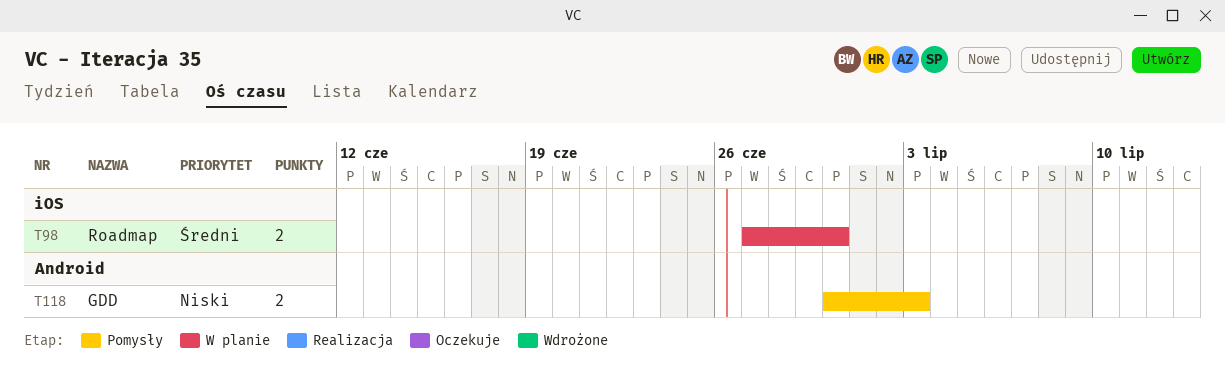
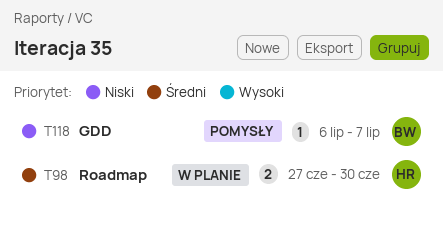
T118, estimate: 2 -> 1
T118, start: Jun 30 -> Jul 6
T118, due: Jul 3 -> Jul 7

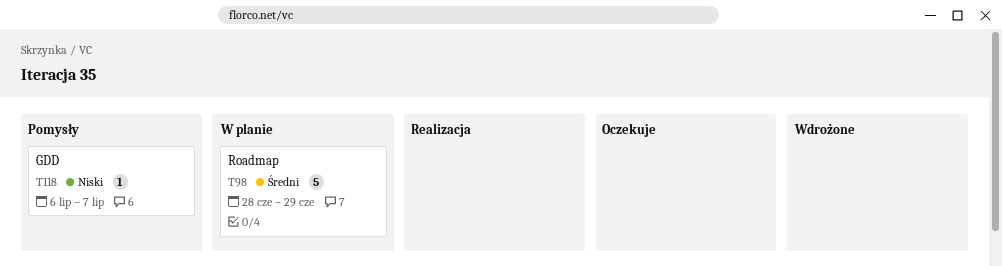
T98, estimate: 2 -> 5
T98, start: Jun 27 -> Jun 28
T98, due: Jun 30 -> Jun 29

